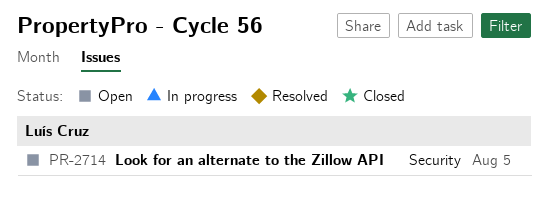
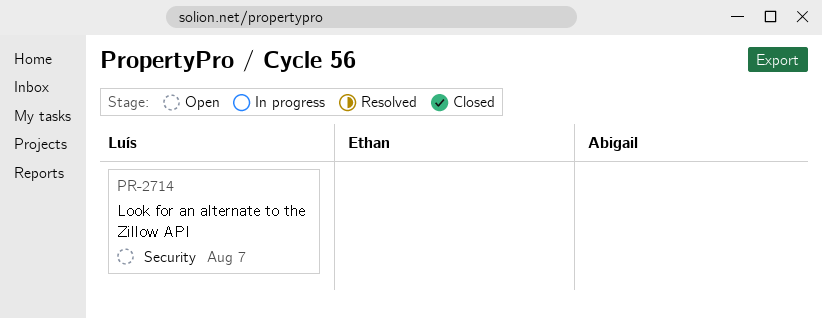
PR-2714, day: Aug 5 -> Aug 7

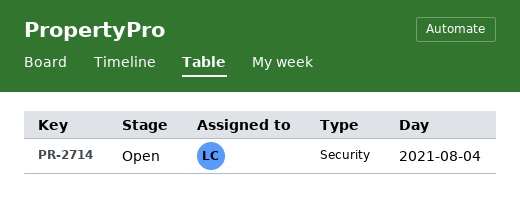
PR-2714, day: Aug 7 -> Aug 4

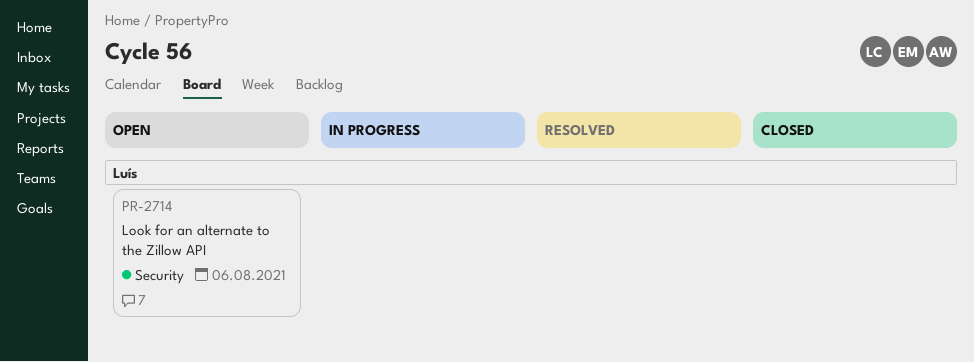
PR-2714, day: Aug 4 -> Aug 6

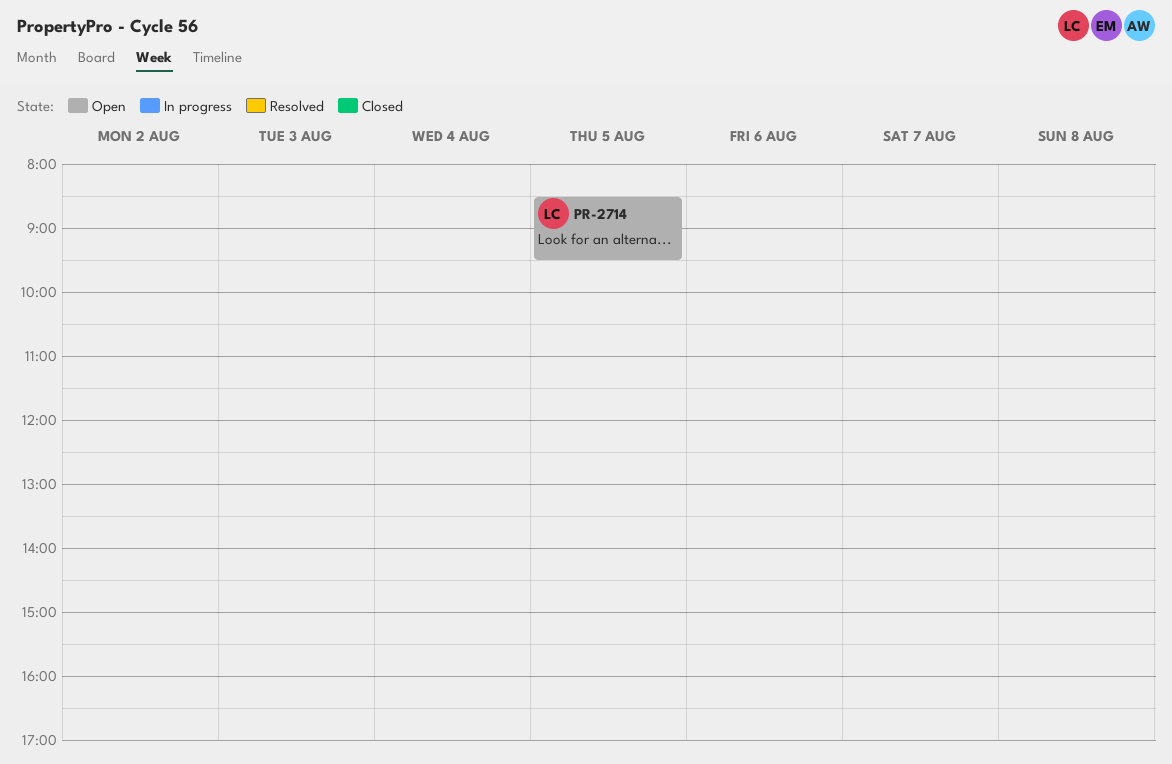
PR-2714, day: Aug 6 -> Aug 5

